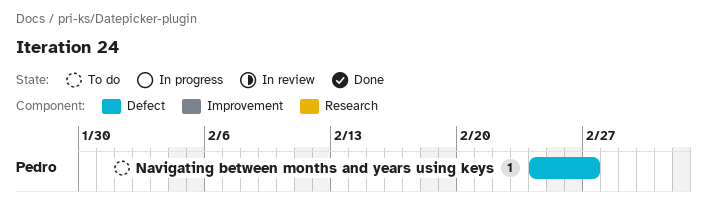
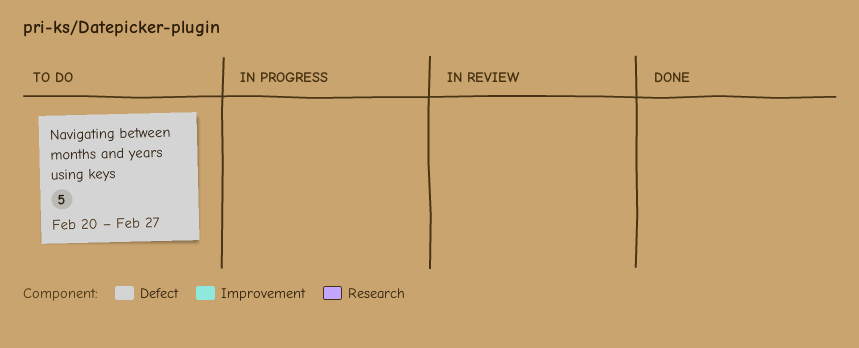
Navigating between months and years using keys, estimate: 1 -> 5
Navigating between months and years using keys, start: Feb 24 -> Feb 20

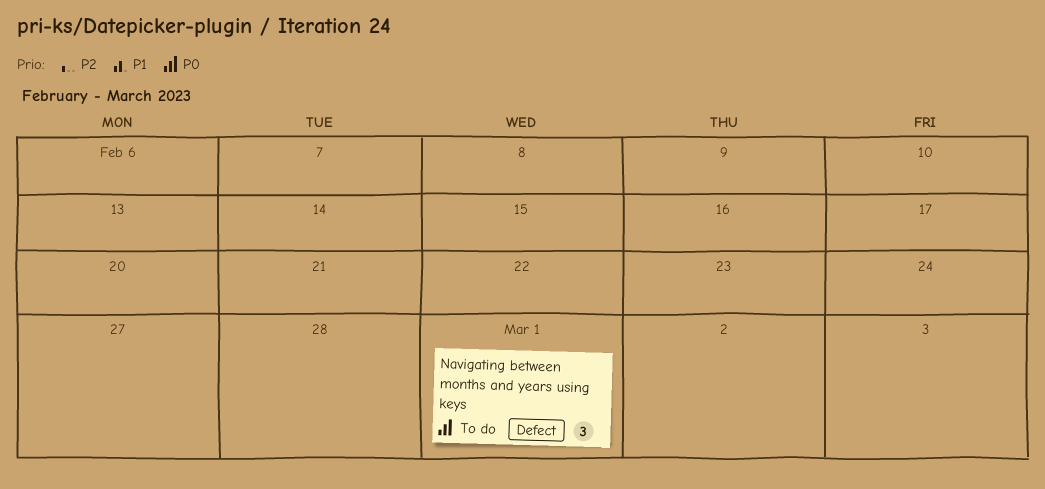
Navigating between months and years using keys, estimate: 5 -> 3
Navigating between months and years using keys, due: Feb 27 -> Mar 1

